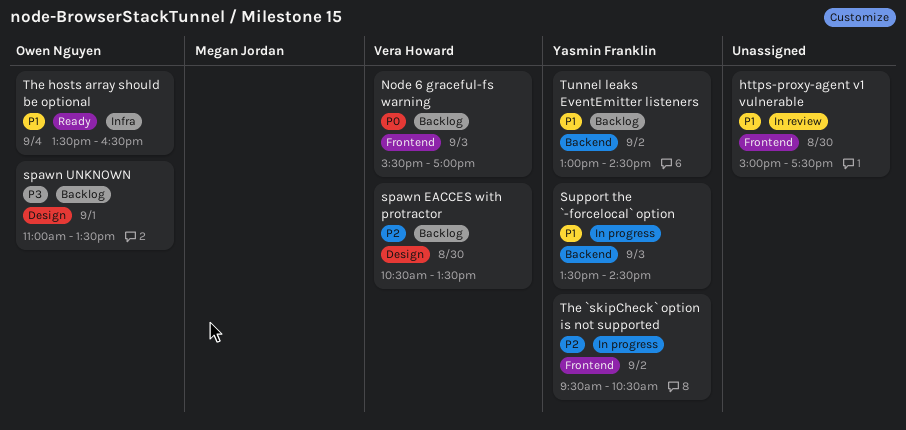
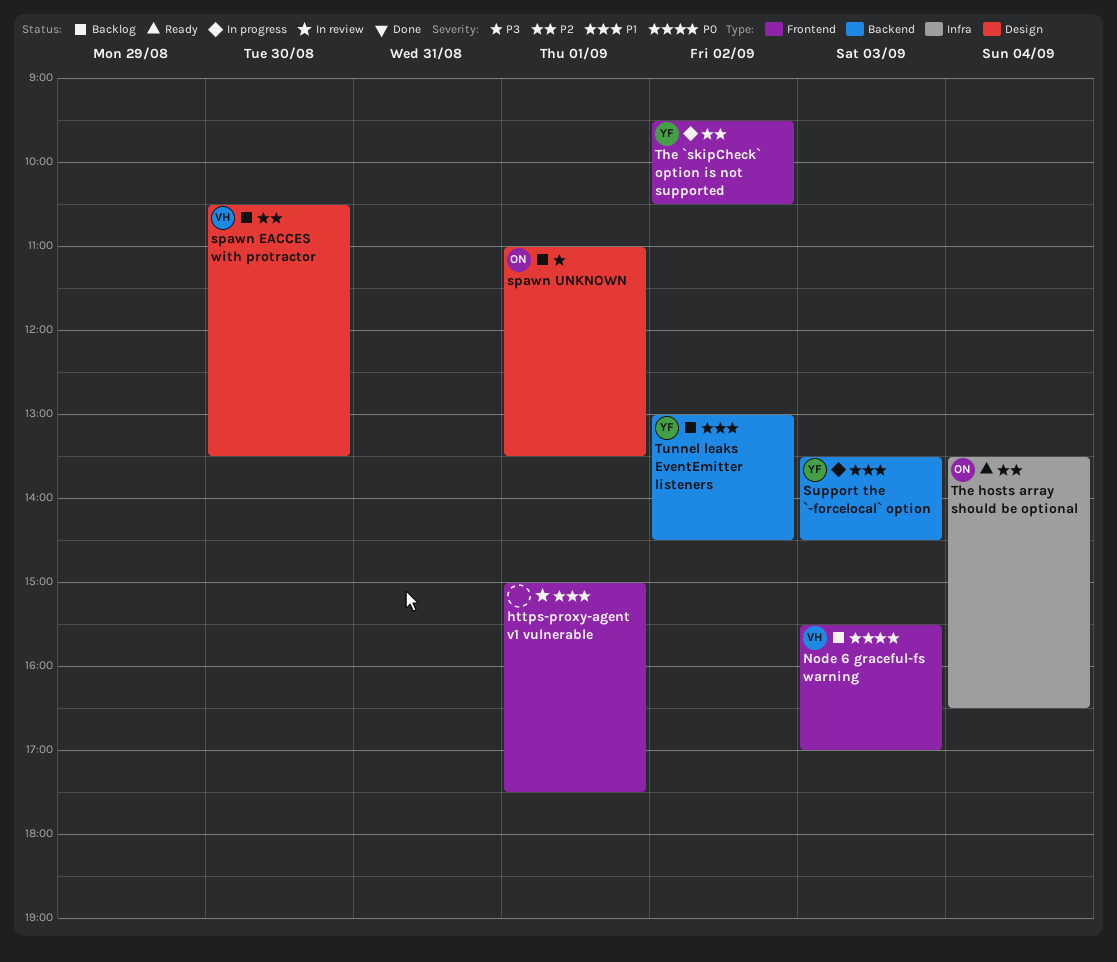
https-proxy-agent v1 vulnerable, day: Aug 30 -> Sep 1
The hosts array should be optional, priority: P1 -> P2

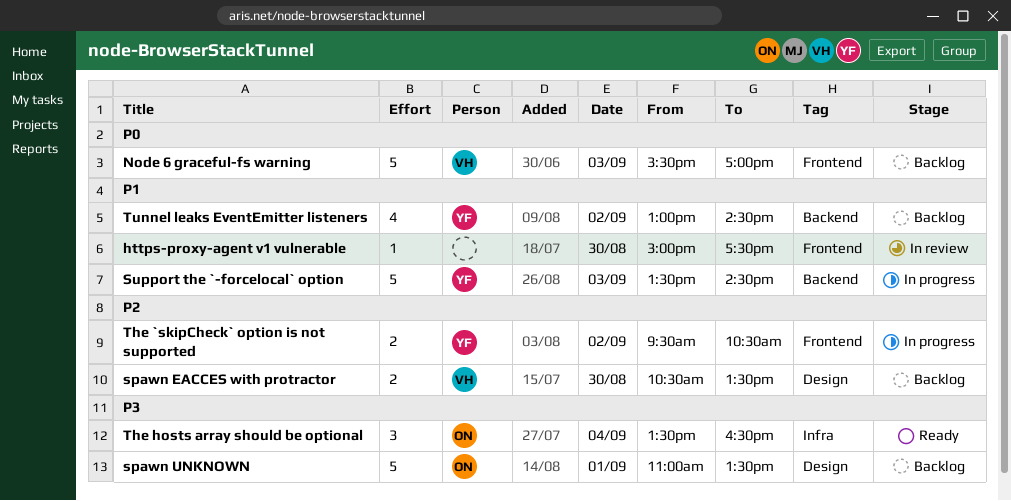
https-proxy-agent v1 vulnerable, day: Sep 1 -> Aug 30
The hosts array should be optional, priority: P2 -> P3

